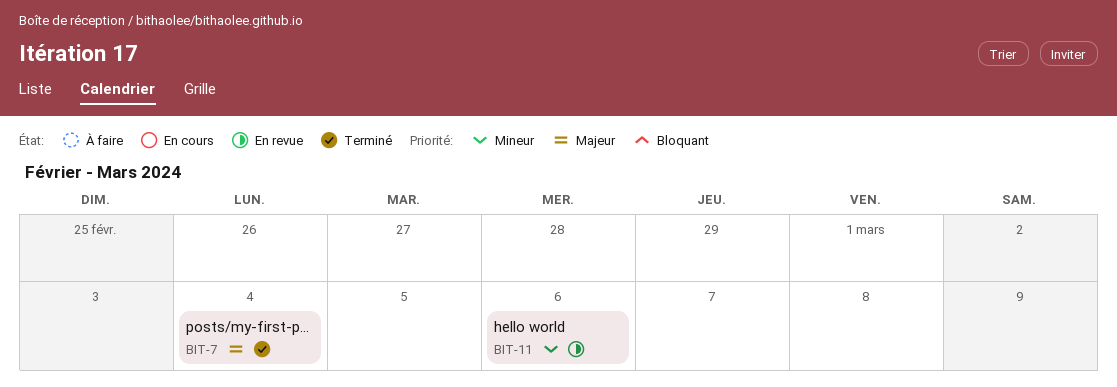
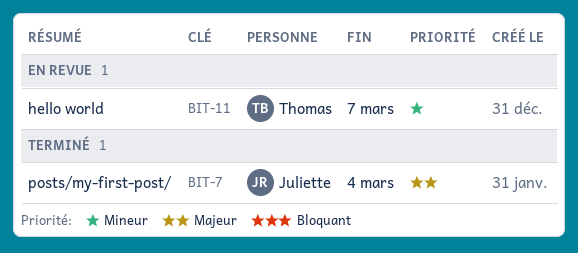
BIT-11, due: Mar 6 -> Mar 7

